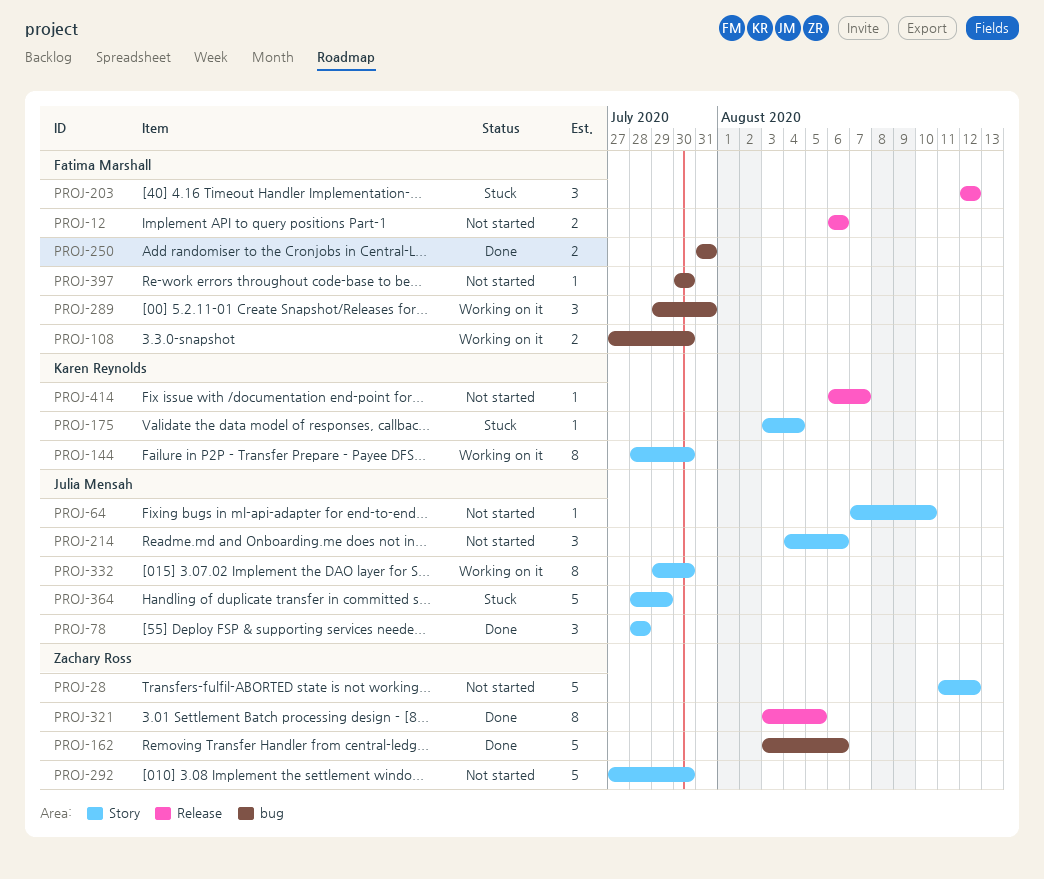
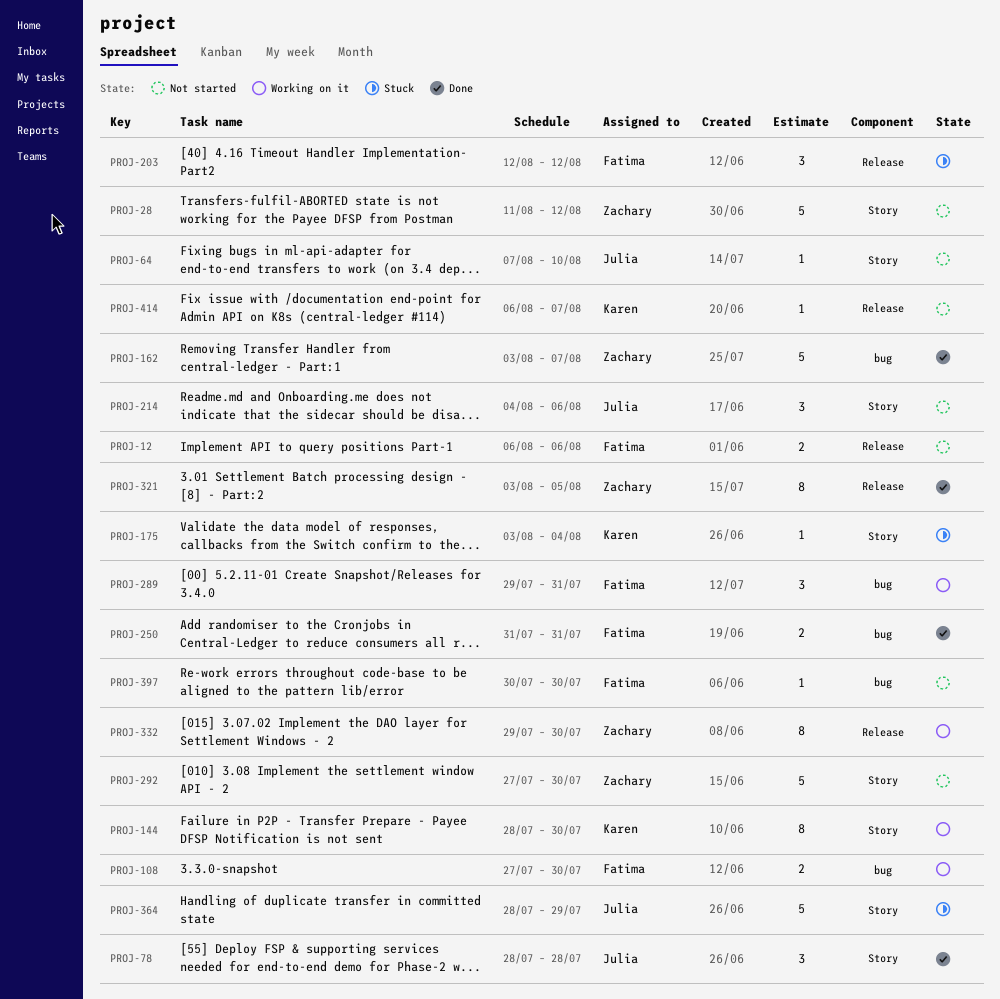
PROJ-162, due: Aug 6 -> Aug 7
PROJ-332, owner: Julia Mensah -> Zachary Ross
PROJ-332, label: Story -> Release

